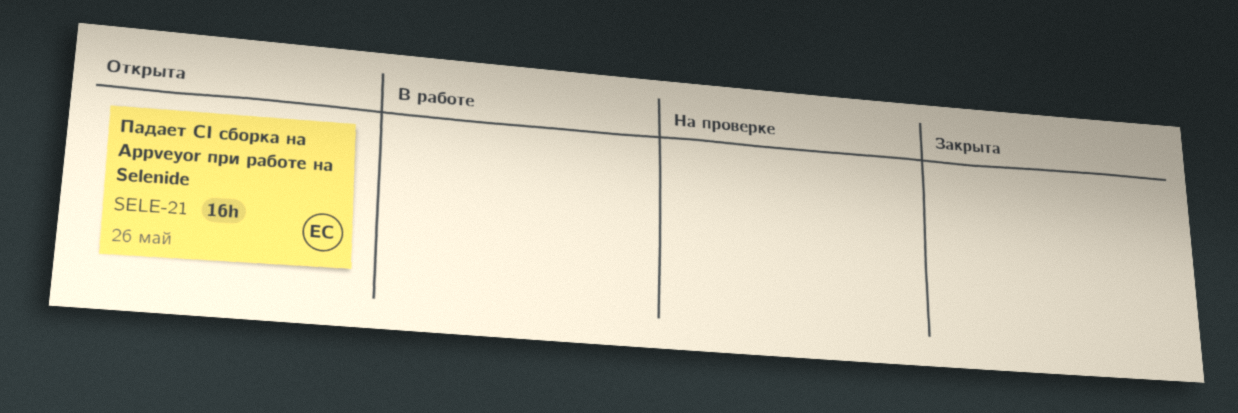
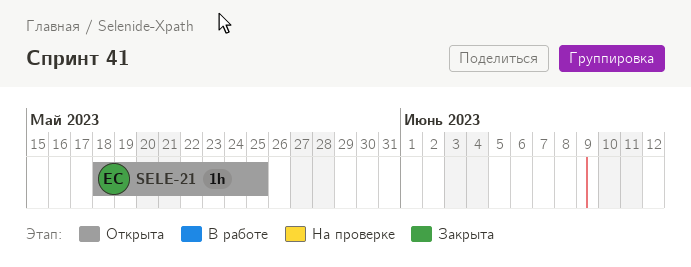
SELE-21, estimate: 16h -> 1h
SELE-21, due: May 26 -> May 25

